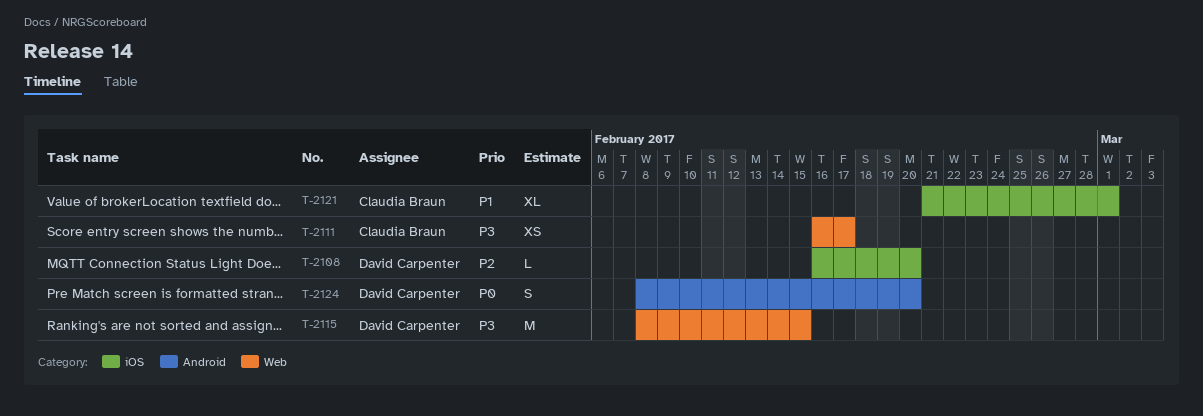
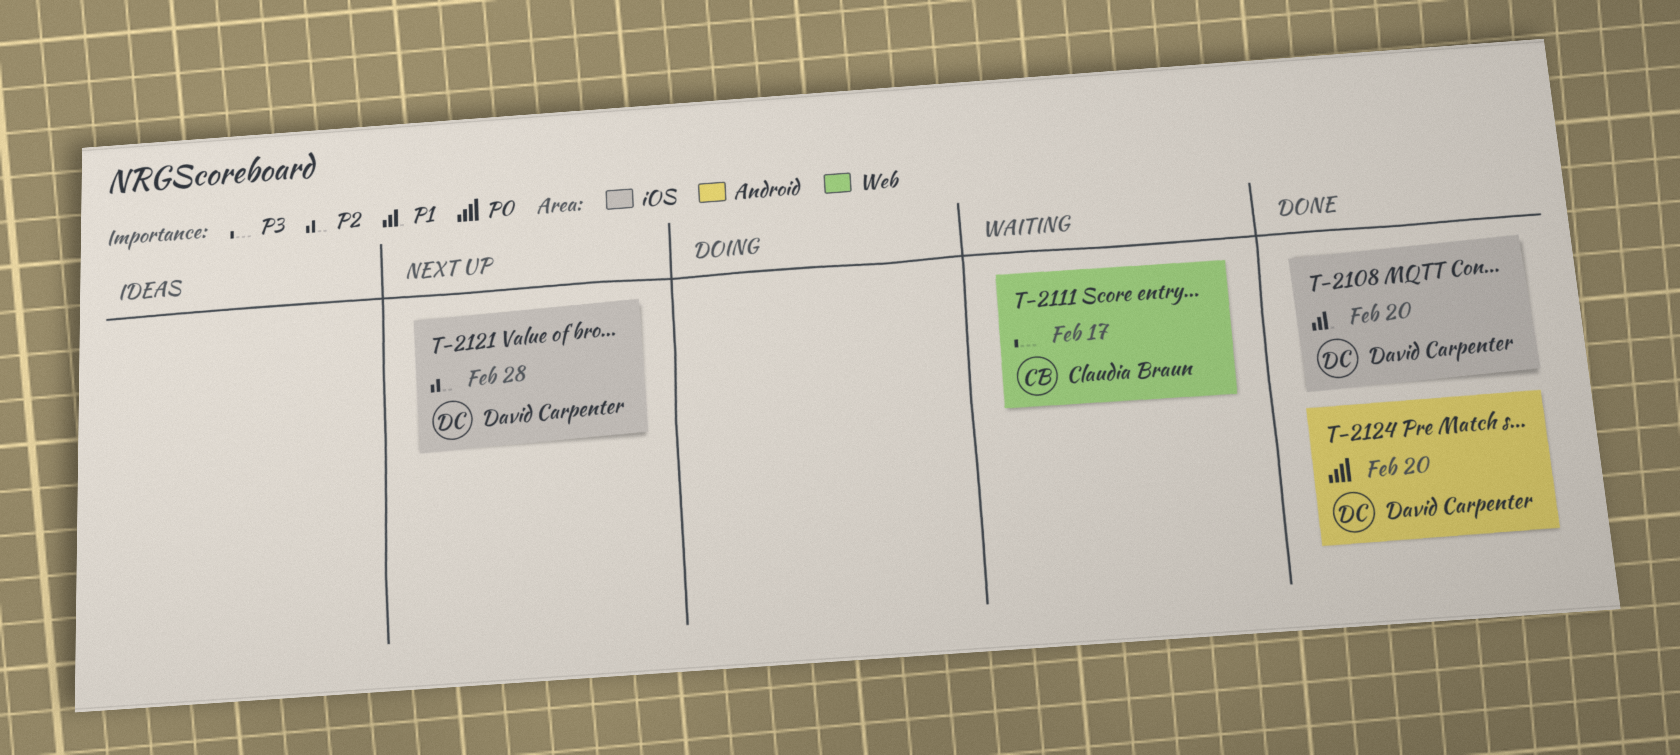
T-2108, priority: P2 -> P1
T-2115: present -> none
T-2121, owner: Claudia Braun -> David Carpenter
T-2121, priority: P1 -> P2
T-2121, due: Mar 1 -> Feb 28

